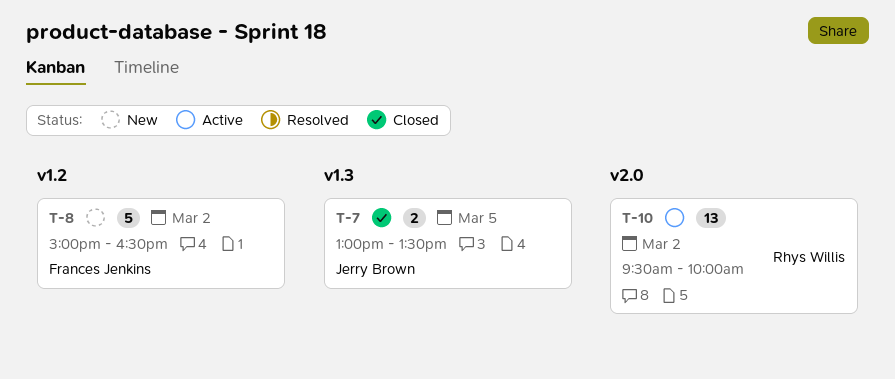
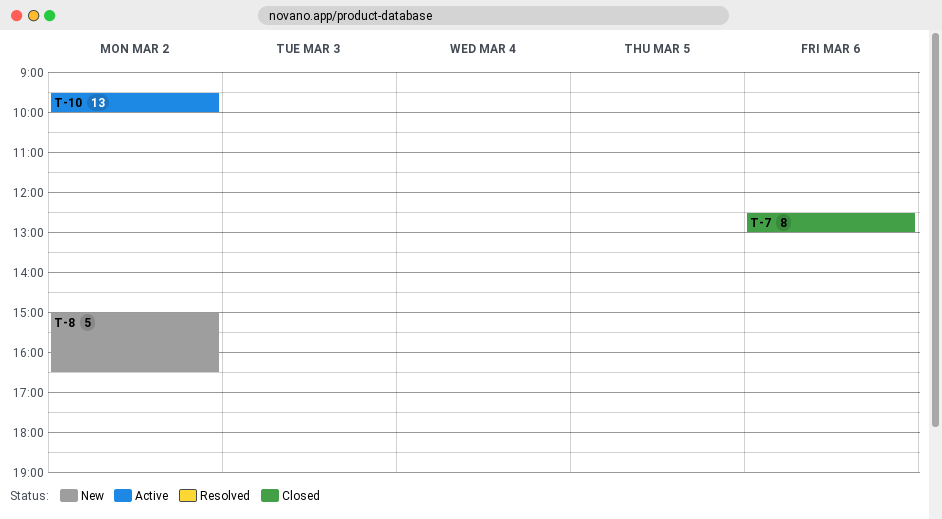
T-7, estimate: 2 -> 8
T-7, day: Mar 5 -> Mar 6
T-7, begins: 13:00 -> 12:30
T-7, ends: 13:30 -> 13:00

